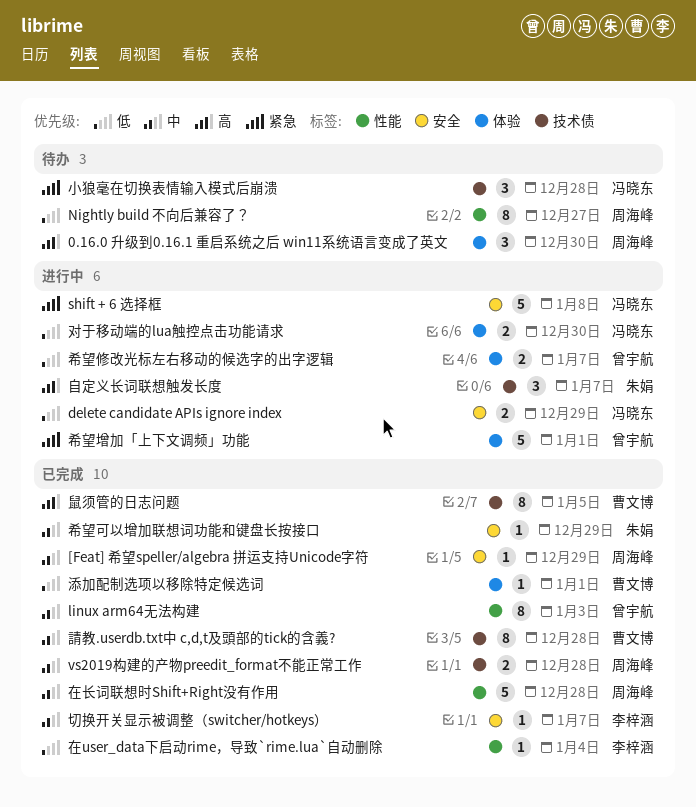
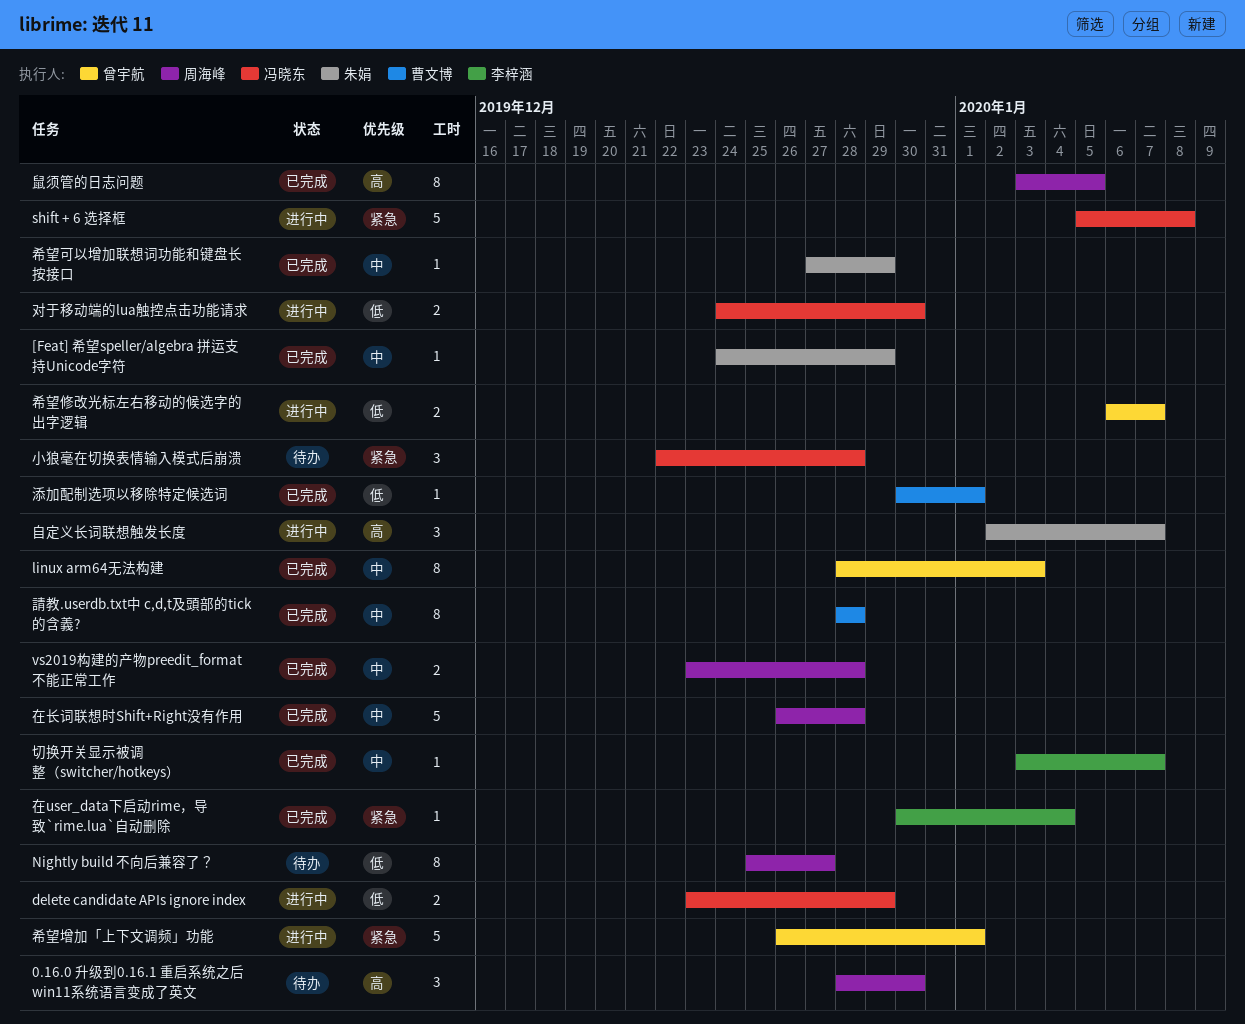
[Feat] 希望speller/algebra 拼运支持Unicode字符, owner: 周海峰 -> 朱娟
在user_data下启动rime，导致`rime.lua`自动删除, priority: 低 -> 紧急
鼠须管的日志问题, owner: 曹文博 -> 周海峰

